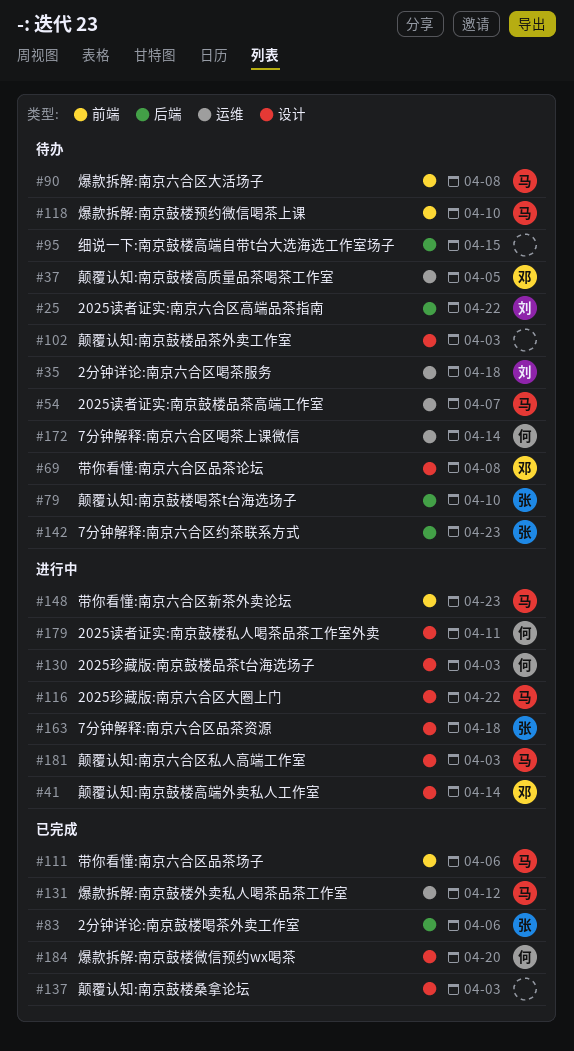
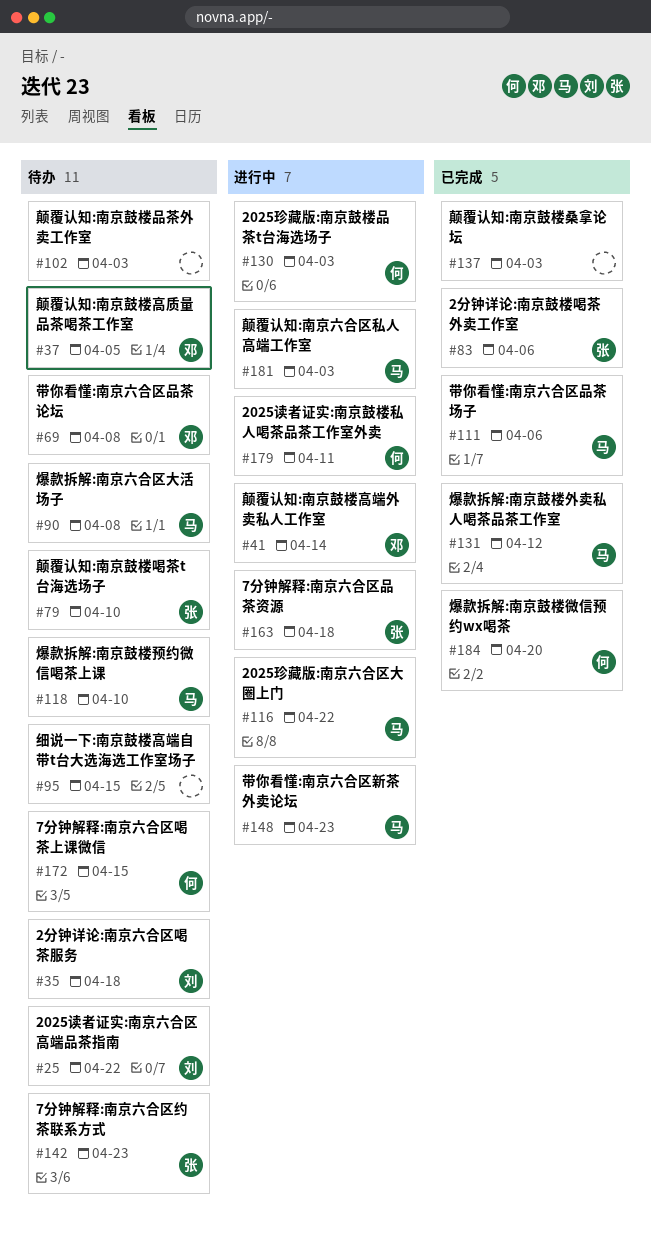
#54: present -> none
#172, due: Apr 14 -> Apr 15

